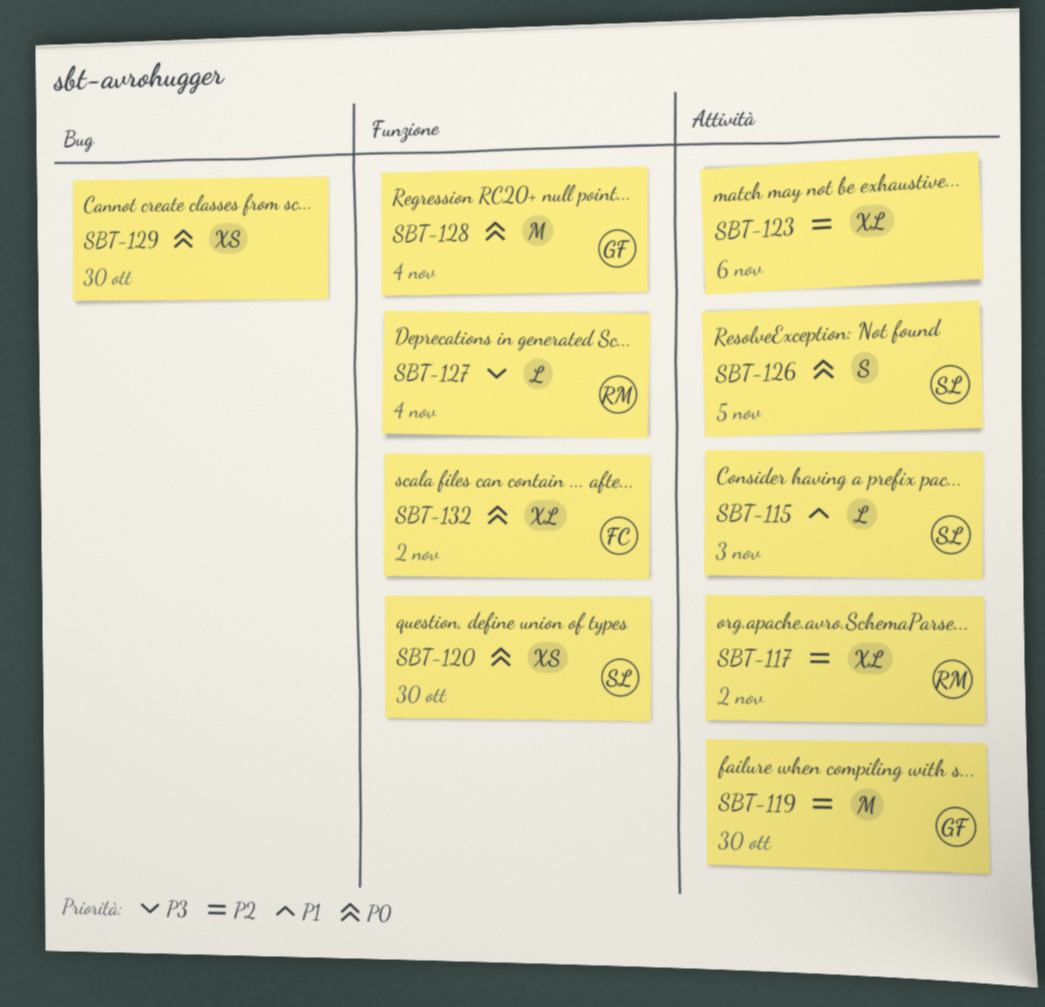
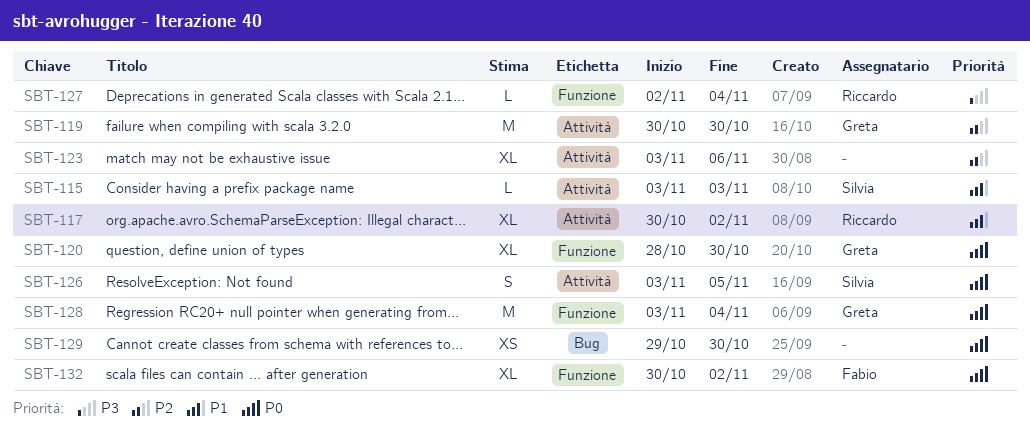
SBT-117, priority: P2 -> P1
SBT-120, owner: Silvia -> Greta
SBT-120, estimate: XS -> XL

